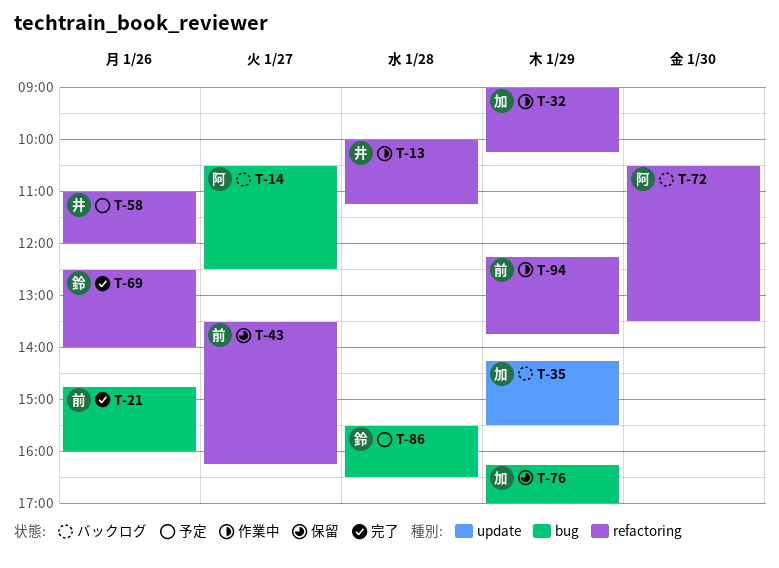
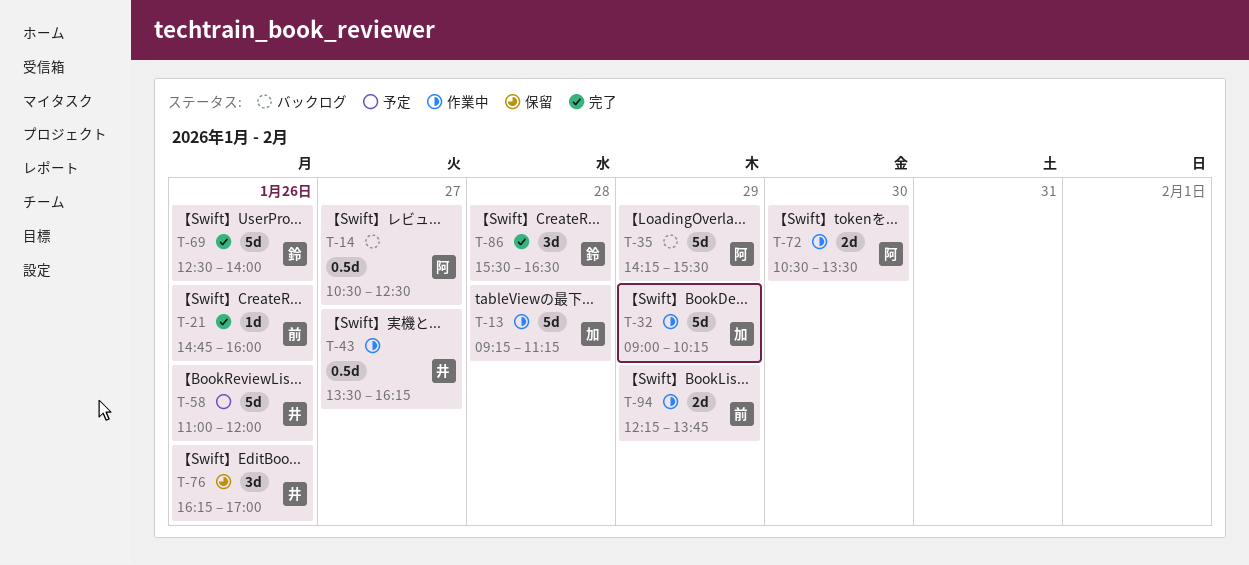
T-13, owner: 井 -> 加
T-13, begins: 10:00 -> 09:15
T-35, owner: 加 -> 阿
T-43, status: 保留 -> 作業中
T-43, owner: 前 -> 井
T-72, status: バックログ -> 作業中
T-76, owner: 加 -> 井
T-76, day: Jan 29 -> Jan 26
T-86, status: 予定 -> 完了

